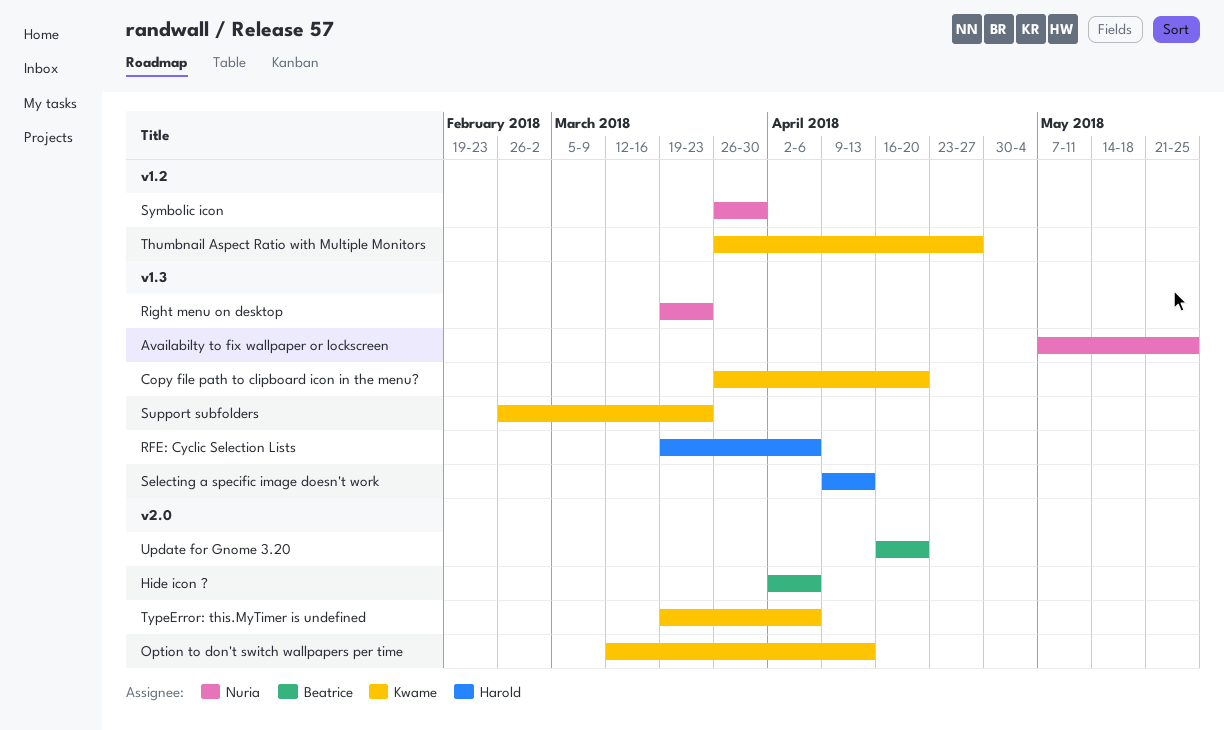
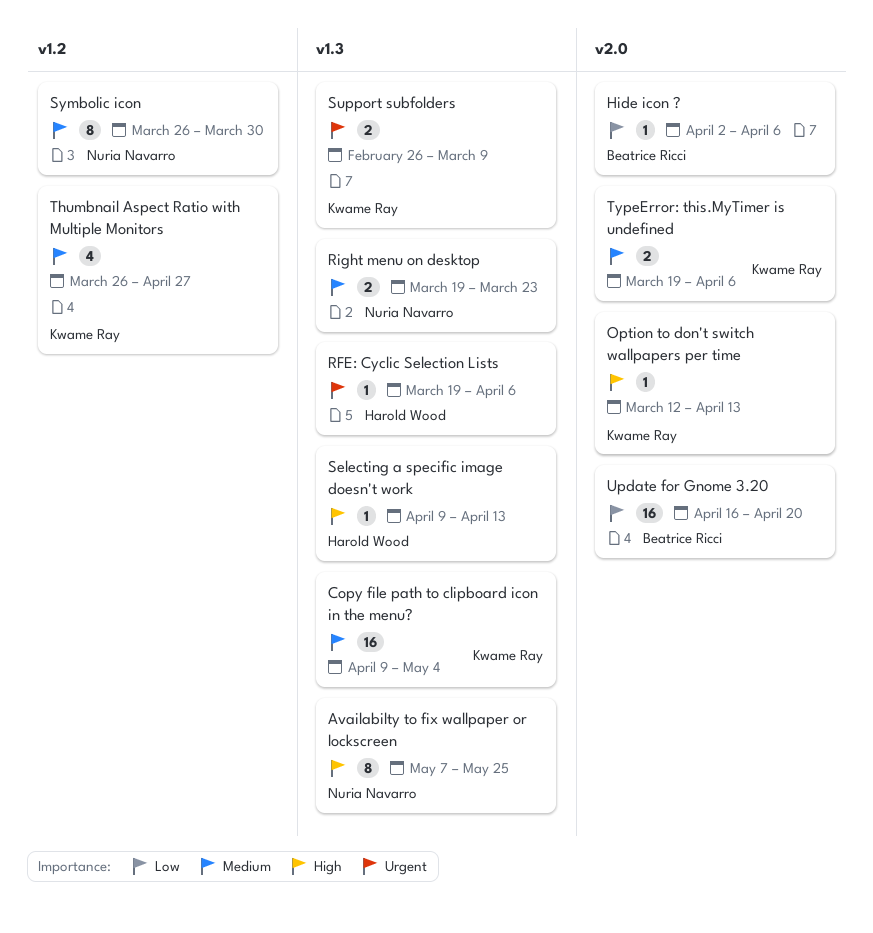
Copy file path to clipboard icon in the menu?, start: Mar 26 -> Apr 9
Copy file path to clipboard icon in the menu?, due: Apr 20 -> May 4
Support subfolders, due: Mar 23 -> Mar 9

